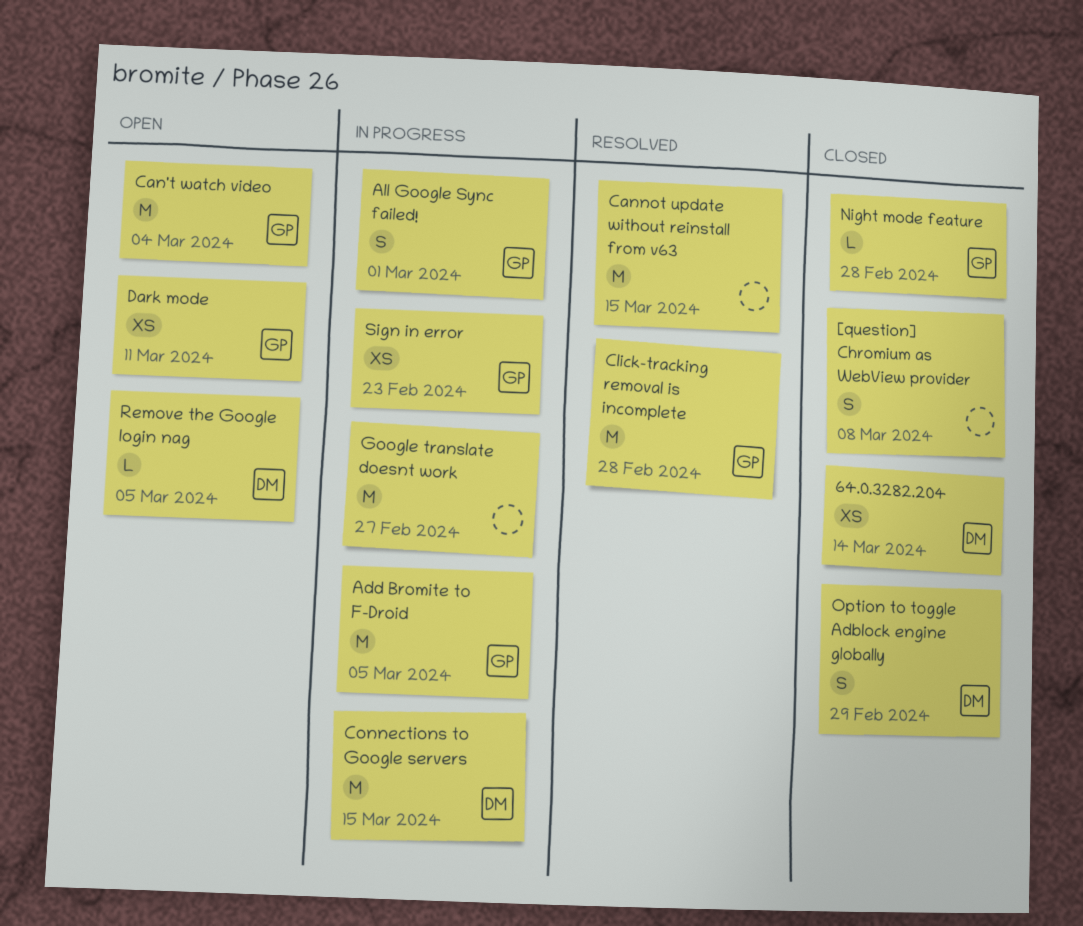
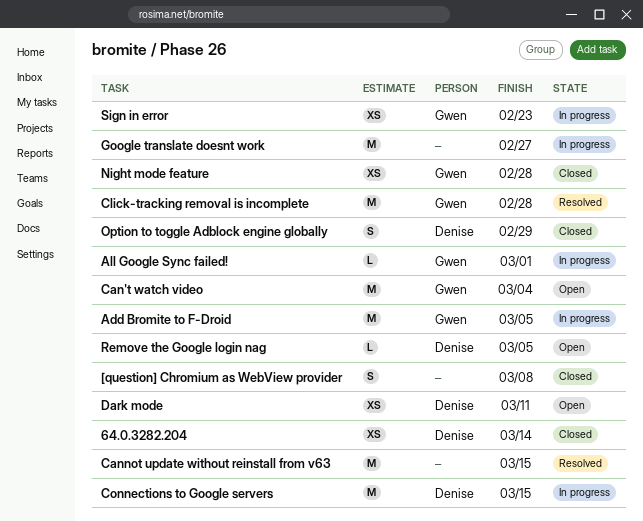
All Google Sync failed!, estimate: S -> L
Dark mode, owner: Gwen -> Denise
Night mode feature, estimate: L -> XS

